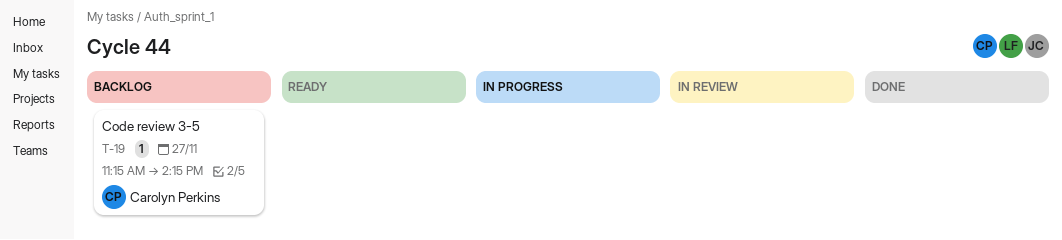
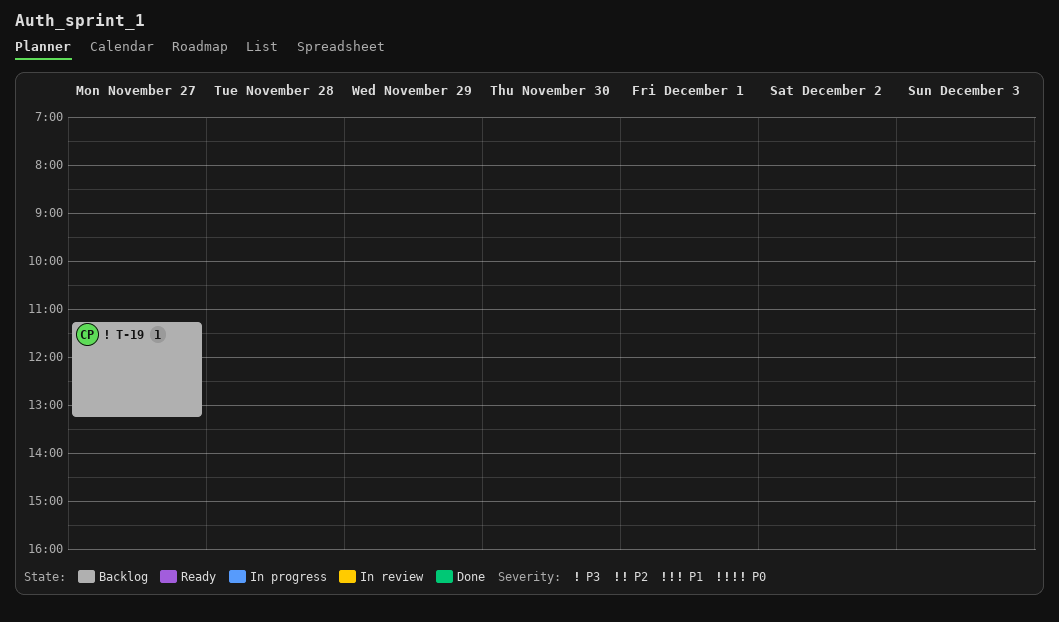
T-19, ends: 14:15 -> 13:15

